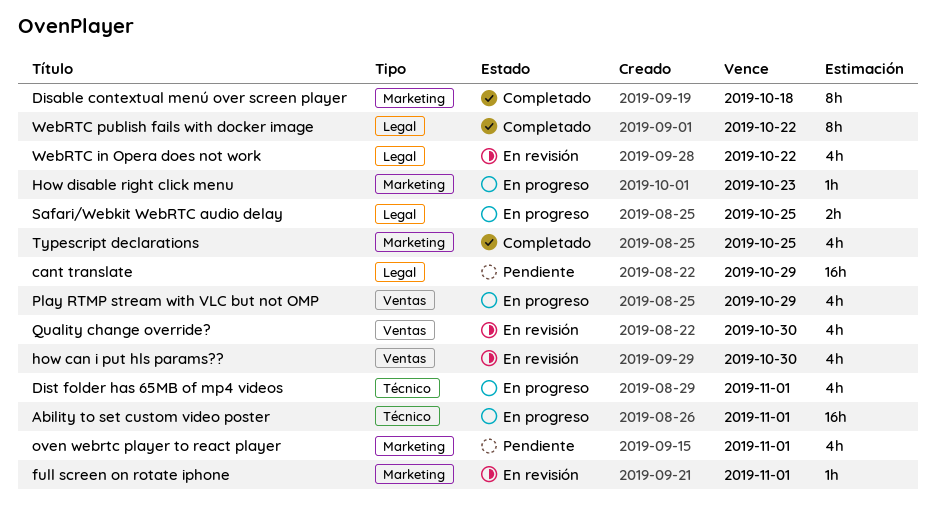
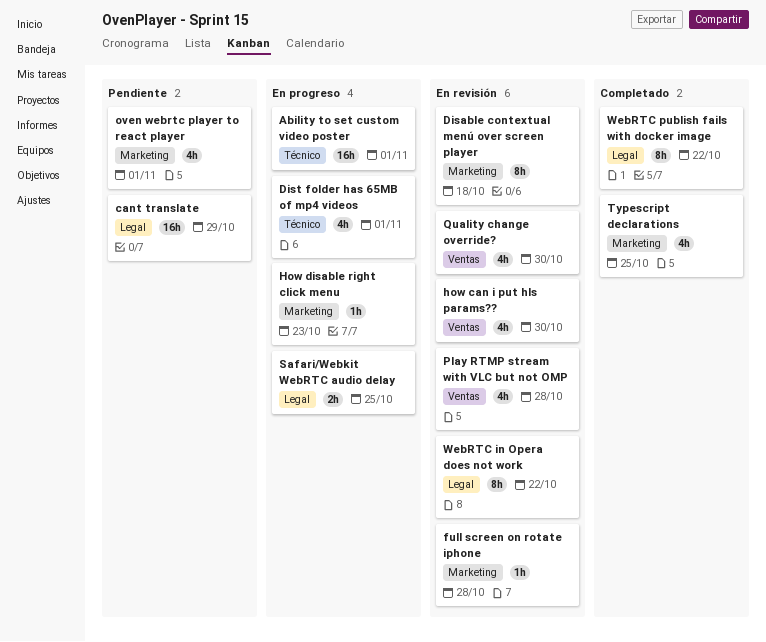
Disable contextual menú over screen player, status: Completado -> En revisión
full screen on rotate iphone, due: Nov 1 -> Oct 28
Play RTMP stream with VLC but not OMP, status: En progreso -> En revisión
Play RTMP stream with VLC but not OMP, due: Oct 29 -> Oct 28
WebRTC in Opera does not work, estimate: 4h -> 8h

